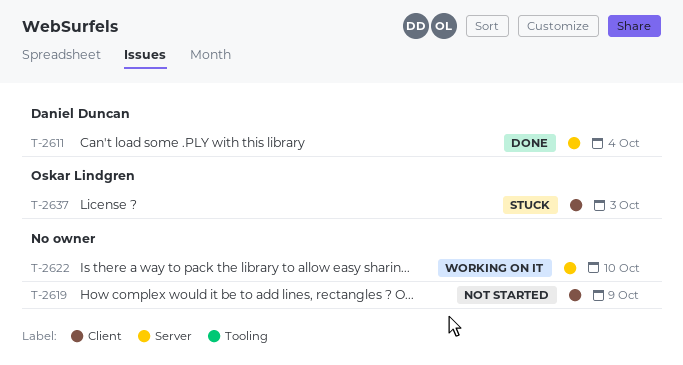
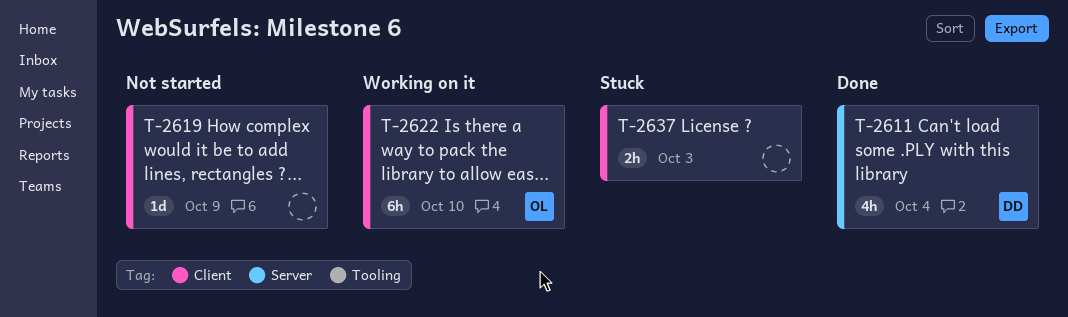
T-2622, owner: none -> Oskar Lindgren
T-2622, label: Server -> Client
T-2637, owner: Oskar Lindgren -> none

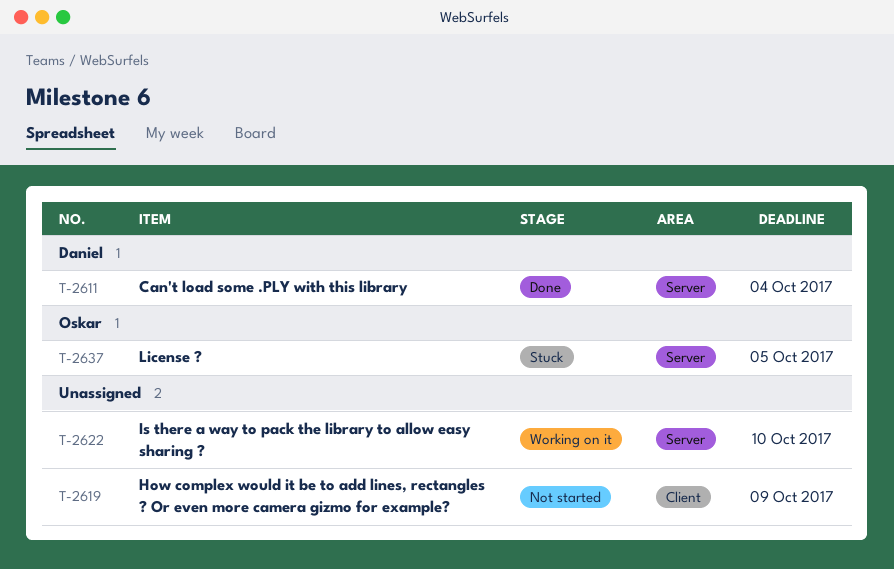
T-2622, owner: Oskar -> none
T-2622, label: Client -> Server
T-2637, owner: none -> Oskar
T-2637, label: Client -> Server
T-2637, due: Oct 3 -> Oct 5

